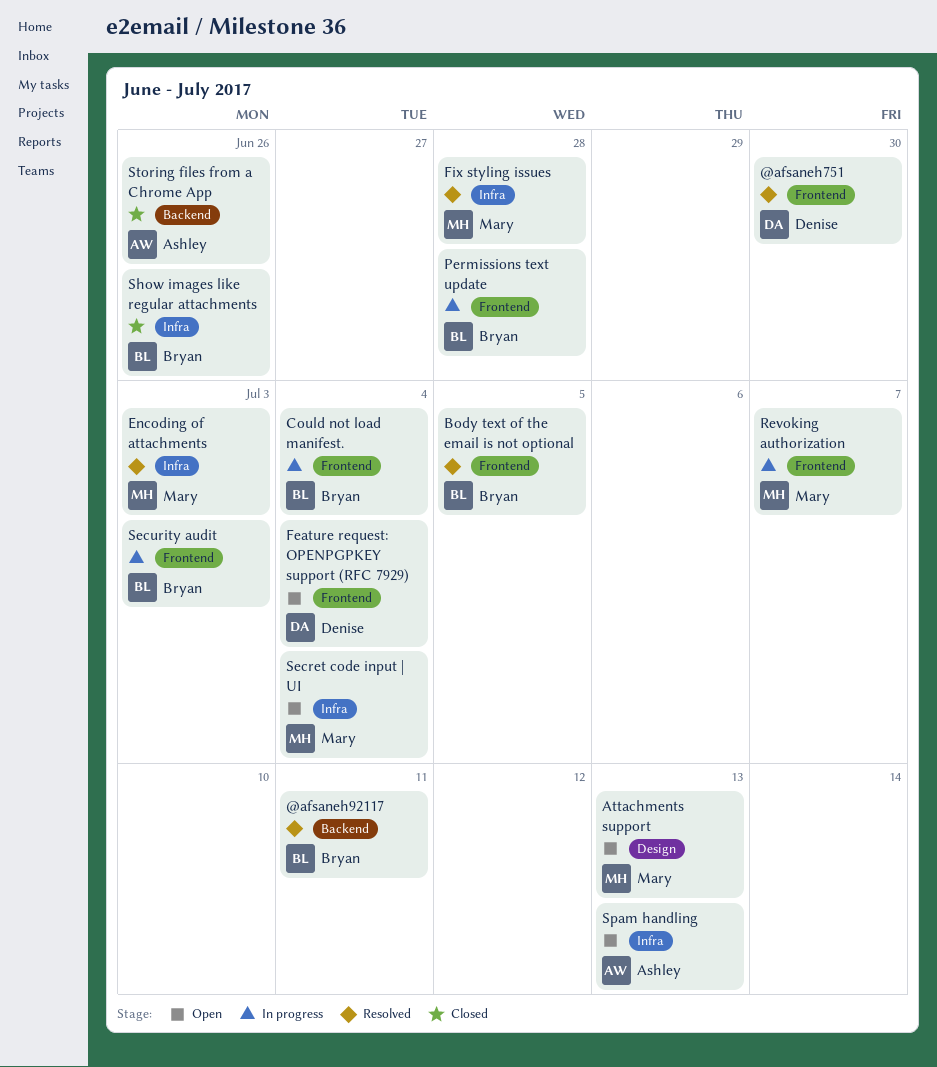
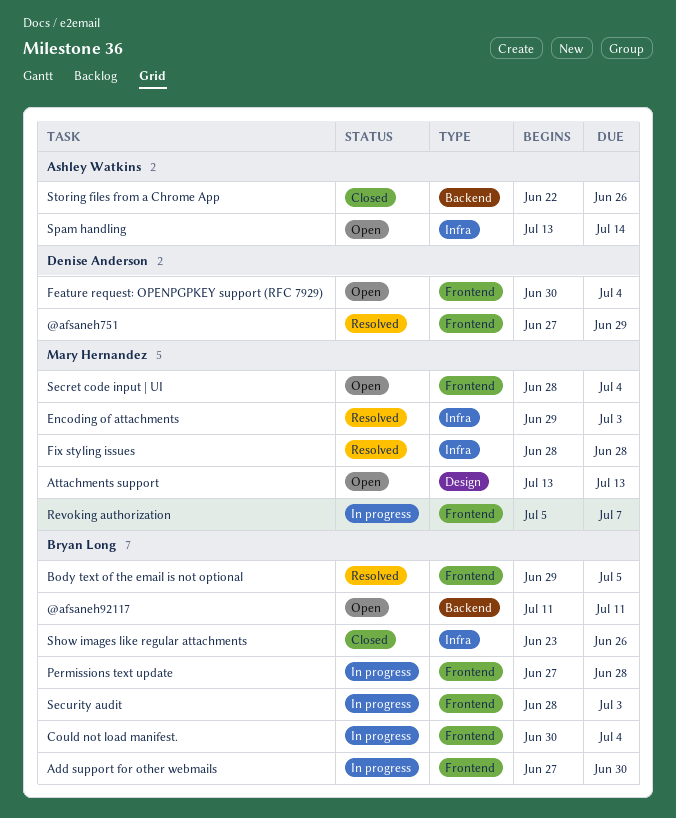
@afsaneh751, due: Jun 30 -> Jun 29
@afsaneh92117, status: Resolved -> Open
Add support for other webmails: none -> present
Secret code input | UI, label: Infra -> Frontend
Spam handling, due: Jul 13 -> Jul 14

